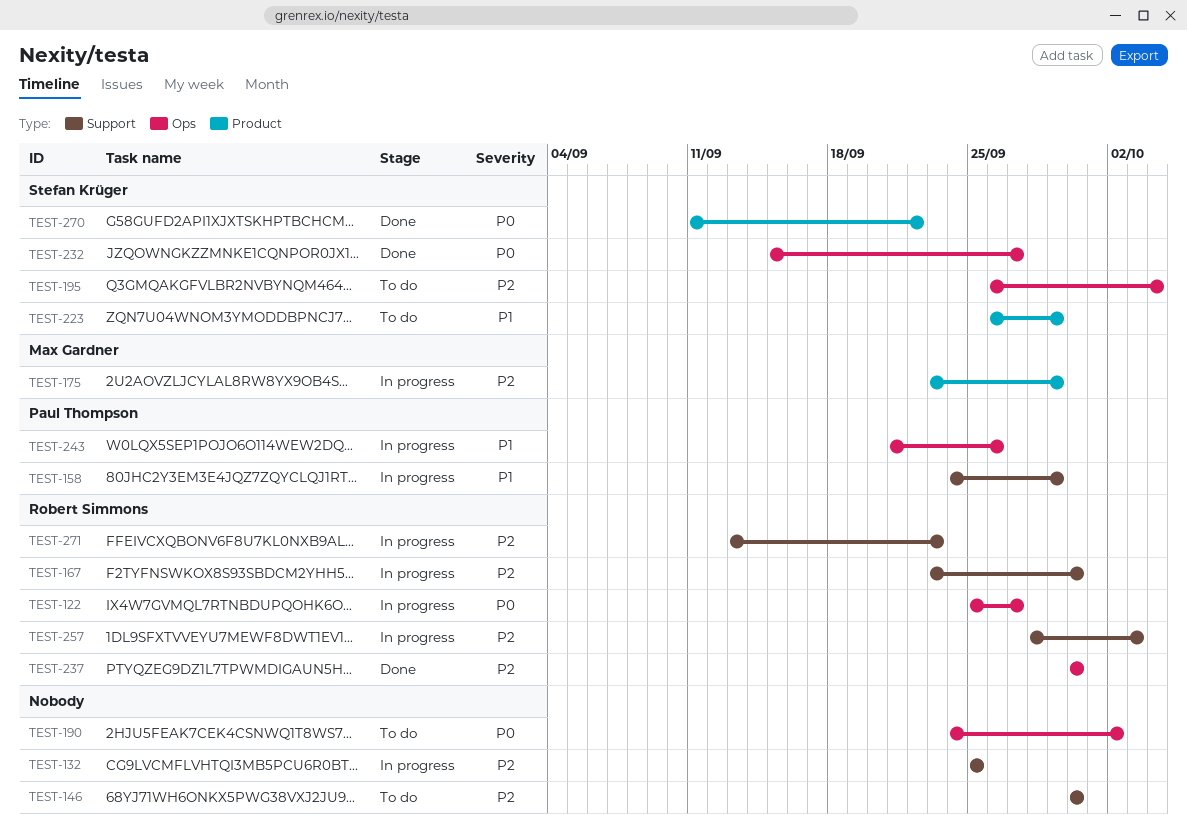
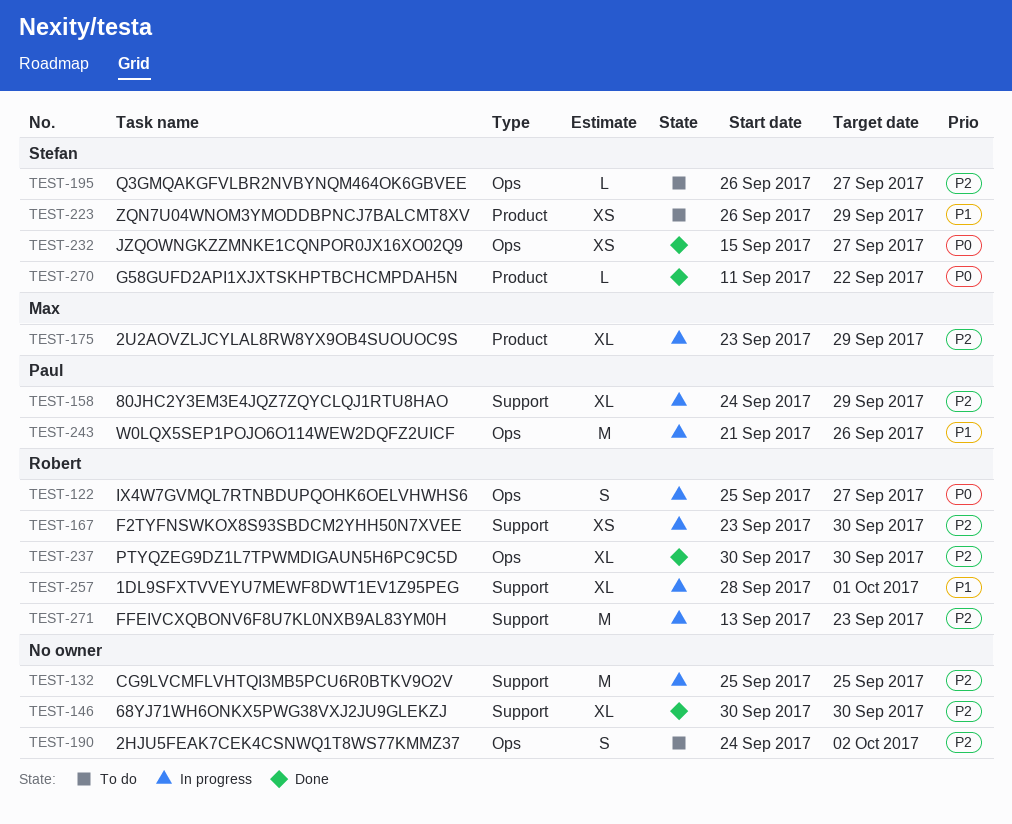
TEST-146, status: To do -> Done
TEST-158, priority: P1 -> P2
TEST-190, priority: P0 -> P2
TEST-195, due: Oct 4 -> Sep 27
TEST-257, priority: P2 -> P1
TEST-257, due: Oct 3 -> Oct 1

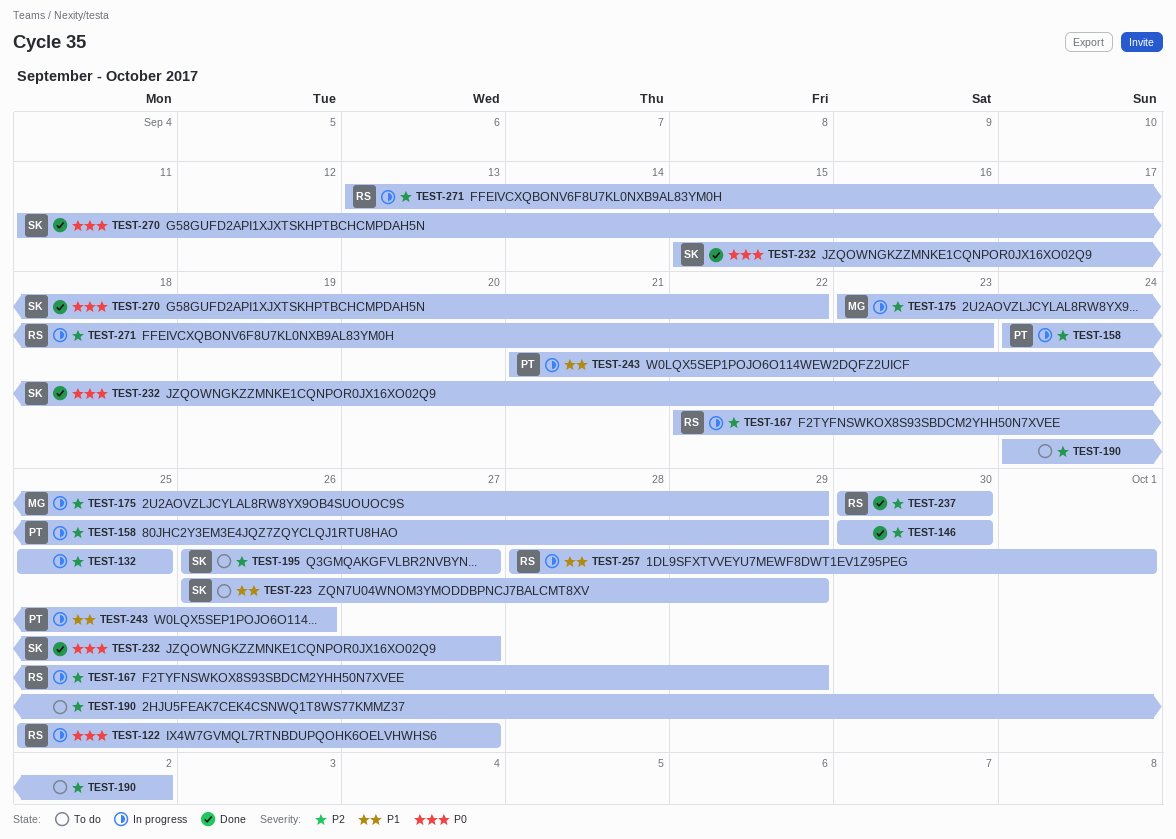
TEST-167, start: Sep 23 -> Sep 22
TEST-167, due: Sep 30 -> Sep 29

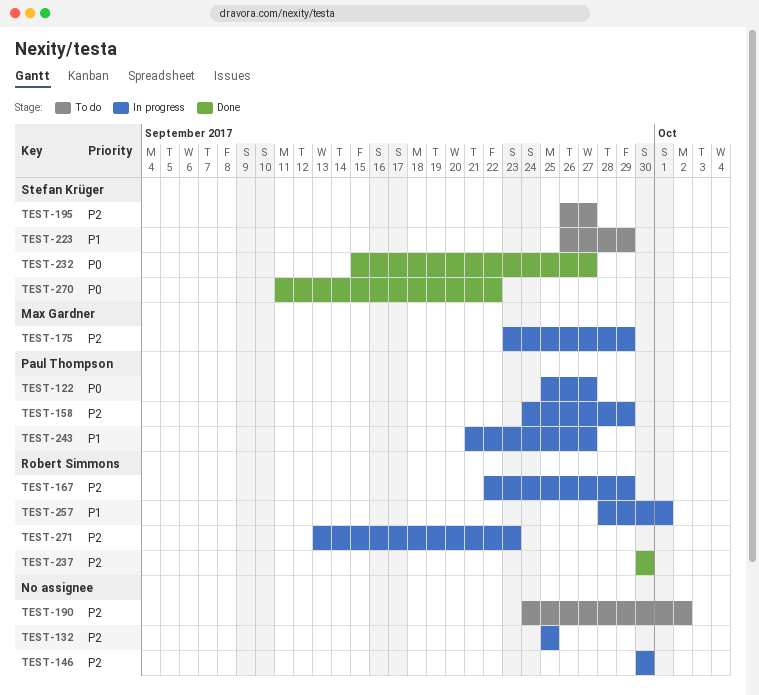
TEST-122, owner: Robert Simmons -> Paul Thompson
TEST-146, status: Done -> In progress
TEST-243, due: Sep 26 -> Sep 27

